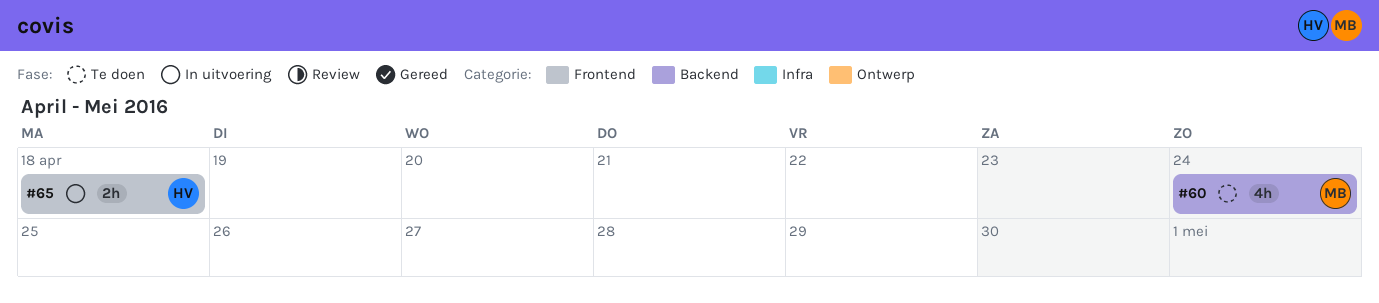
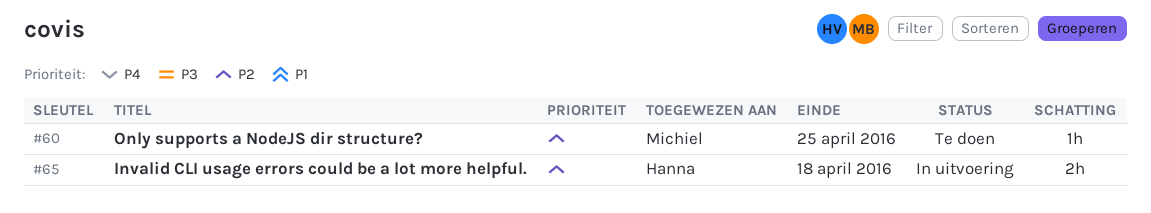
#60, estimate: 4h -> 1h
#60, due: Apr 24 -> Apr 25

